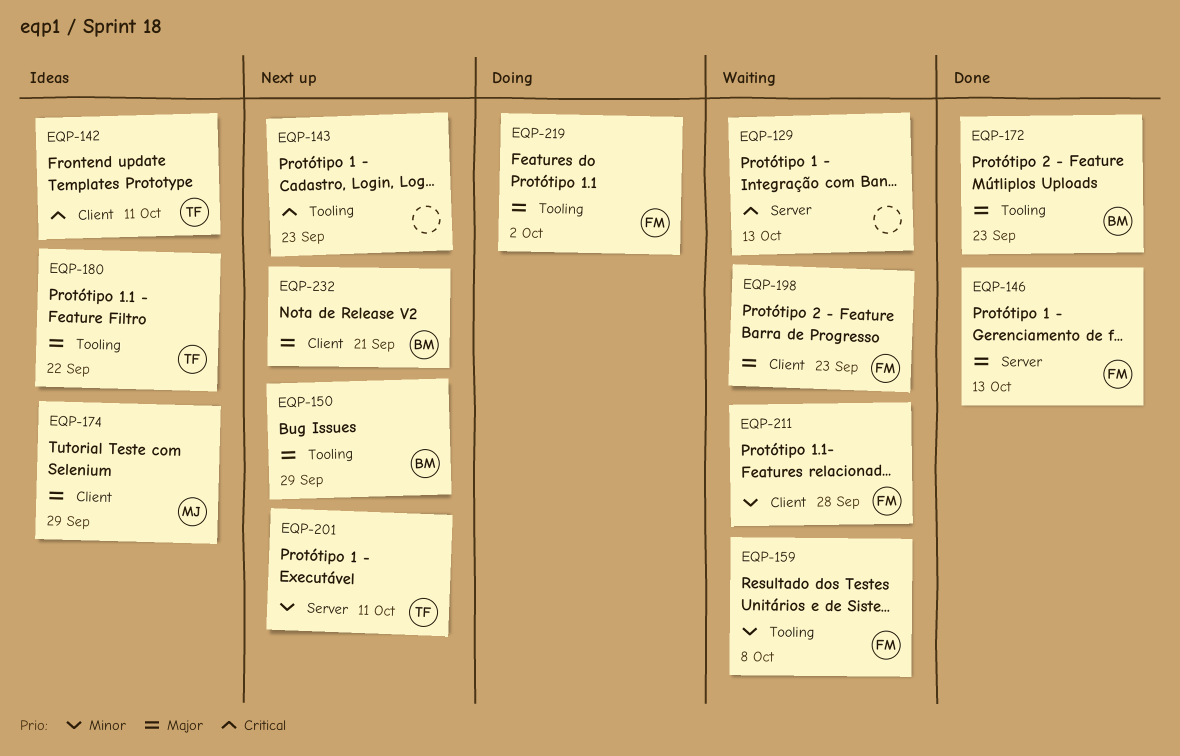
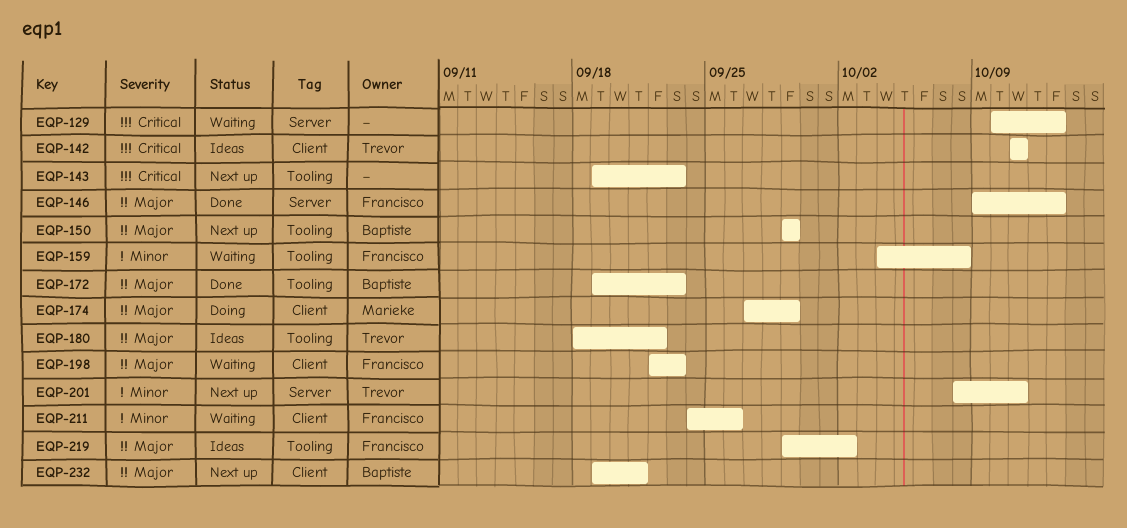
EQP-174, status: Ideas -> Doing
EQP-211, due: Sep 28 -> Sep 26
EQP-219, status: Doing -> Ideas

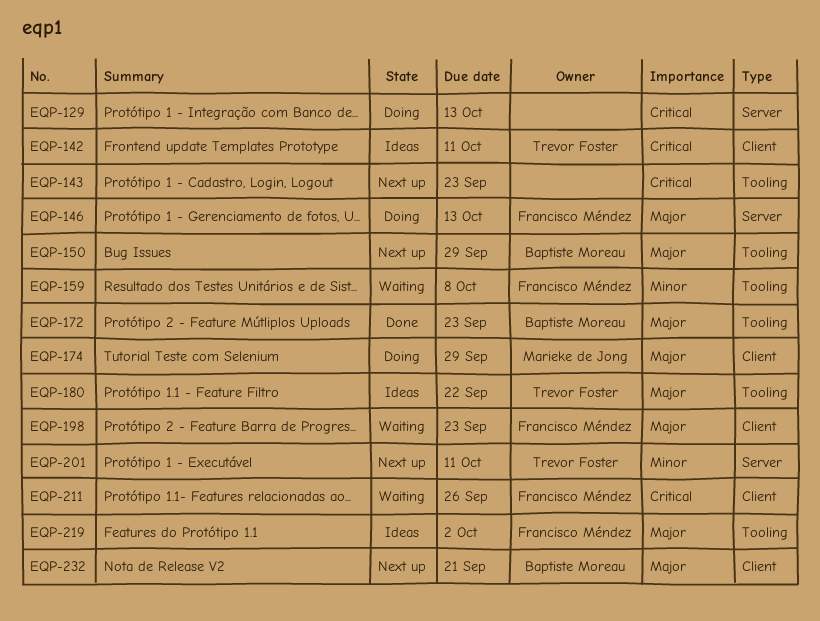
EQP-129, status: Waiting -> Doing
EQP-146, status: Done -> Doing
EQP-211, priority: Minor -> Critical

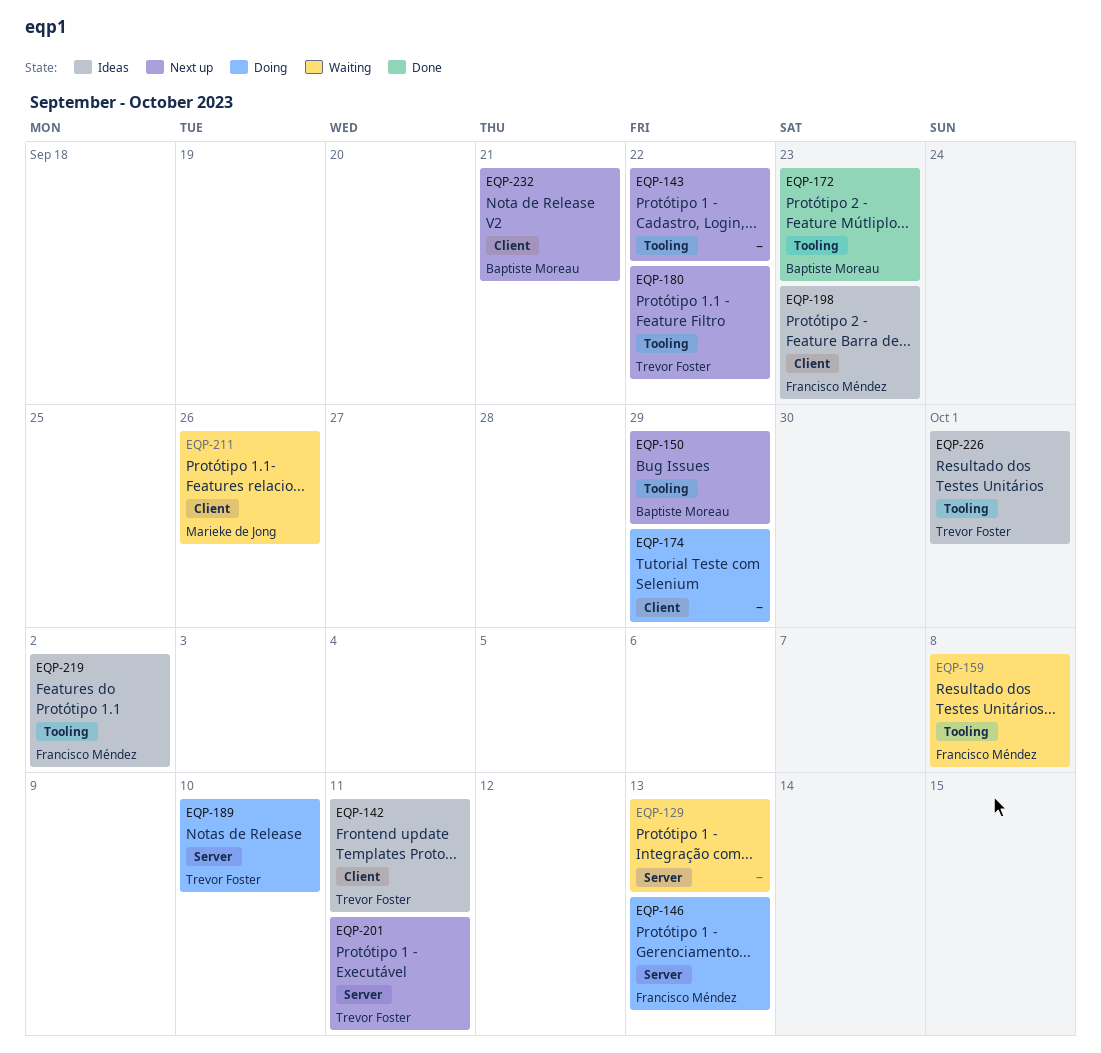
EQP-129, status: Doing -> Waiting
EQP-143, due: Sep 23 -> Sep 22
EQP-174, owner: Marieke de Jong -> none
EQP-180, status: Ideas -> Next up
EQP-189: none -> present
EQP-198, status: Waiting -> Ideas
EQP-211, owner: Francisco Méndez -> Marieke de Jong
EQP-226: none -> present

